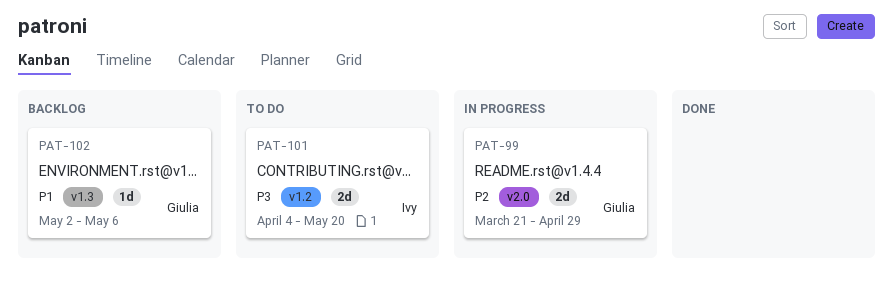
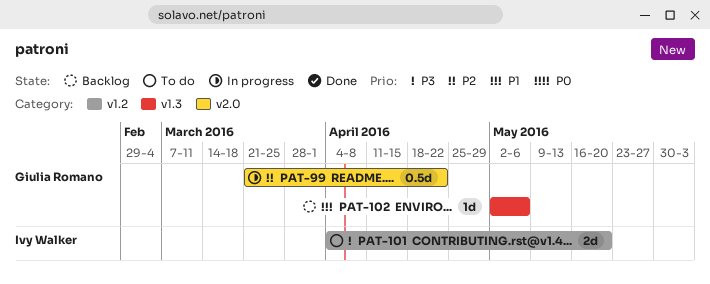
PAT-99, estimate: 2d -> 0.5d
PAT-99, due: Apr 29 -> Apr 22

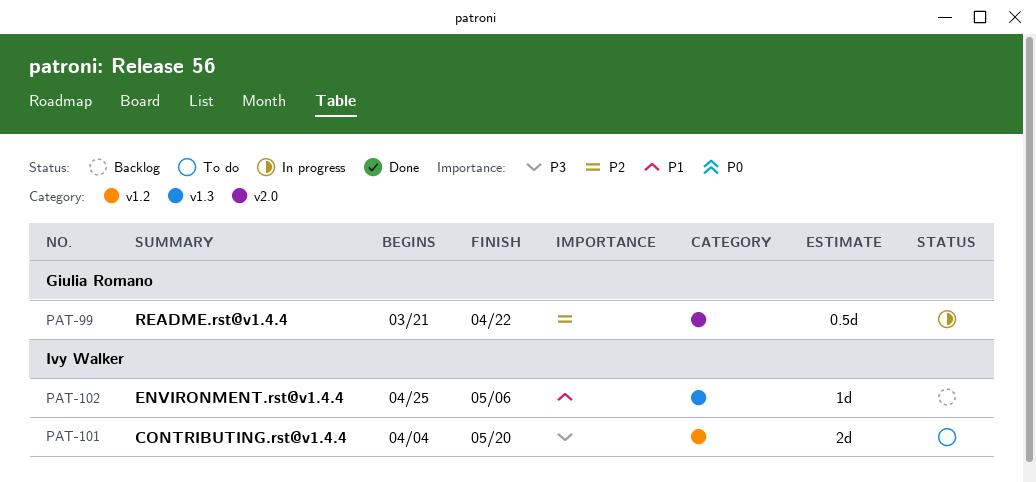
PAT-102, owner: Giulia Romano -> Ivy Walker
PAT-102, start: May 2 -> Apr 25

